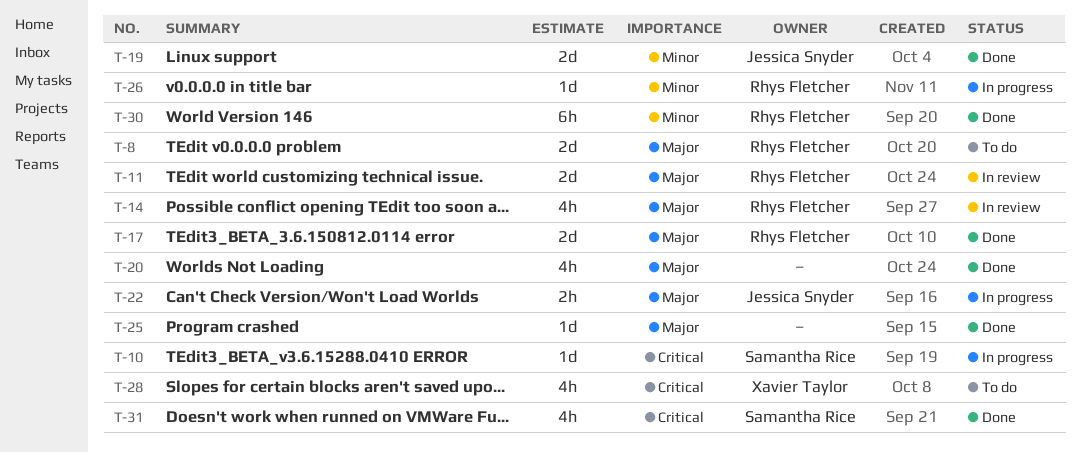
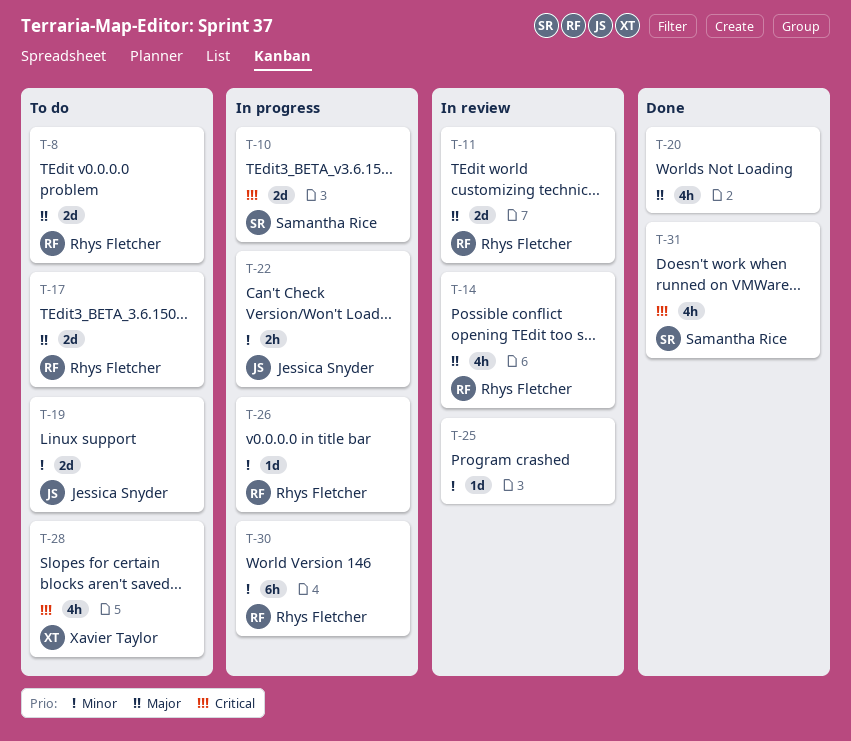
T-10, estimate: 1d -> 2d
T-17, status: Done -> To do
T-19, status: Done -> To do
T-22, priority: Major -> Minor
T-25, status: Done -> In review
T-25, priority: Major -> Minor
T-30, status: Done -> In progress

